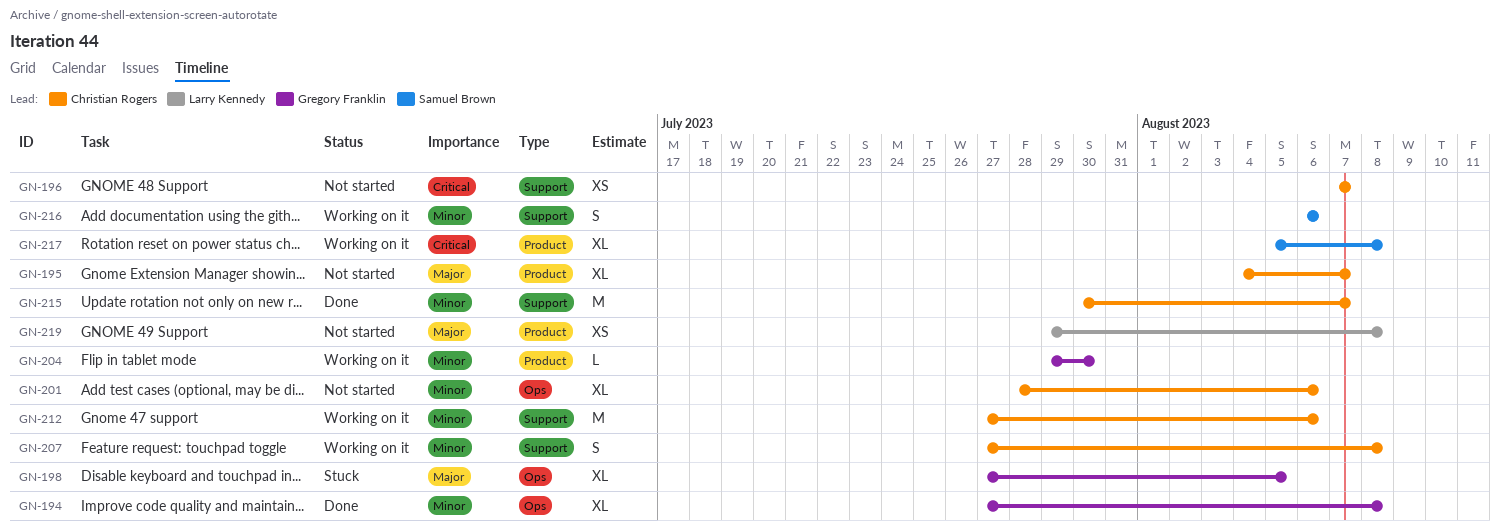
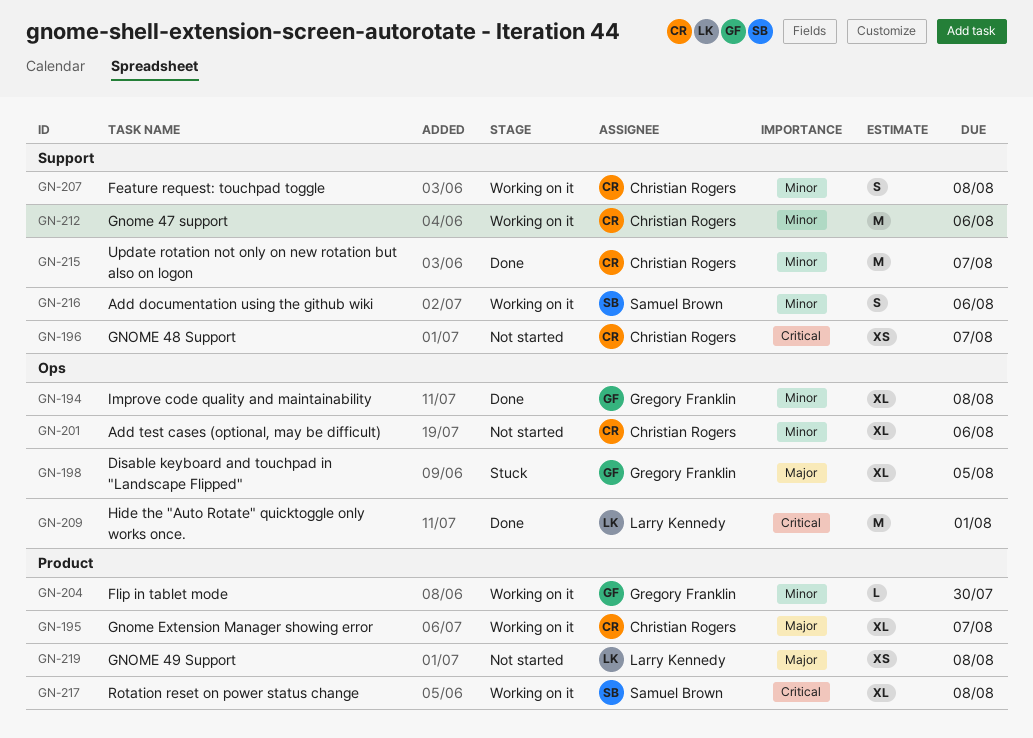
GN-195, status: Not started -> Working on it
GN-209: none -> present

